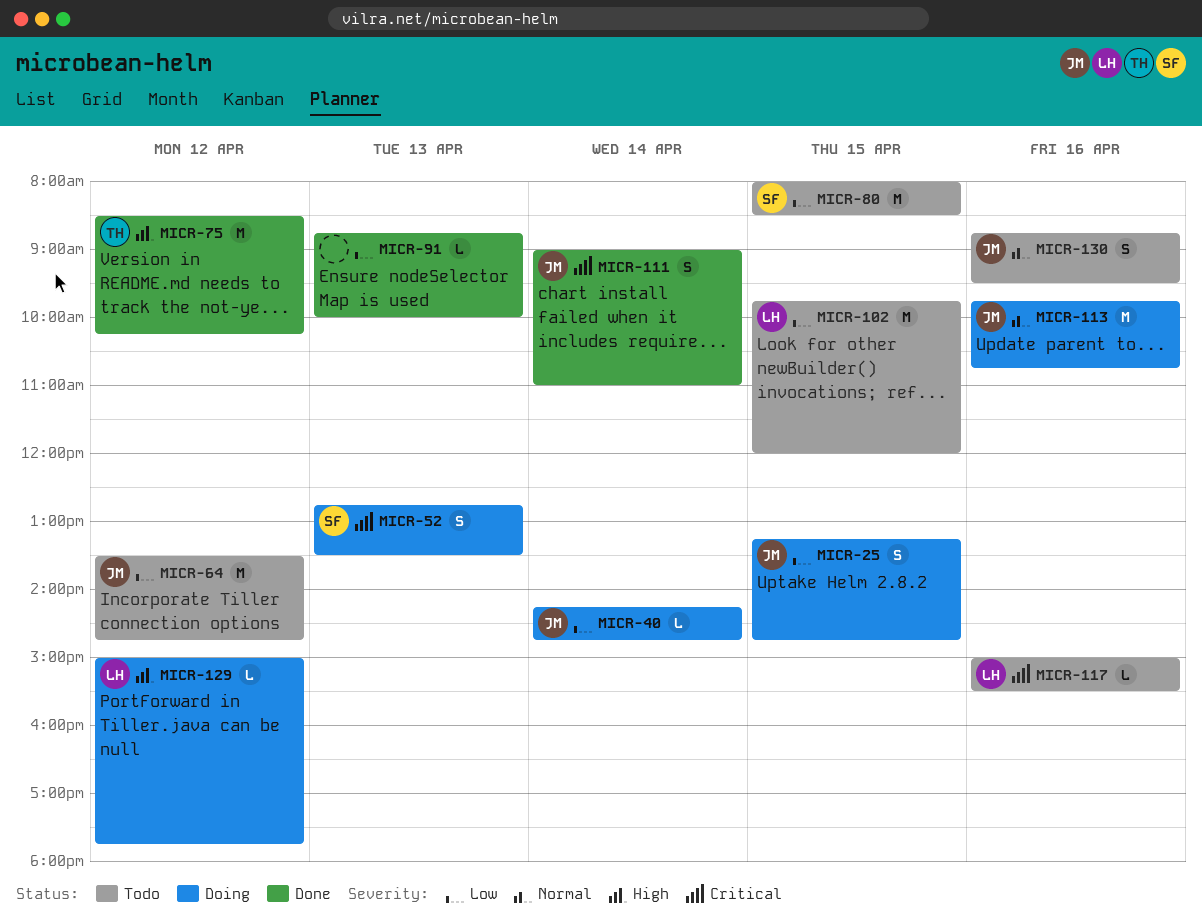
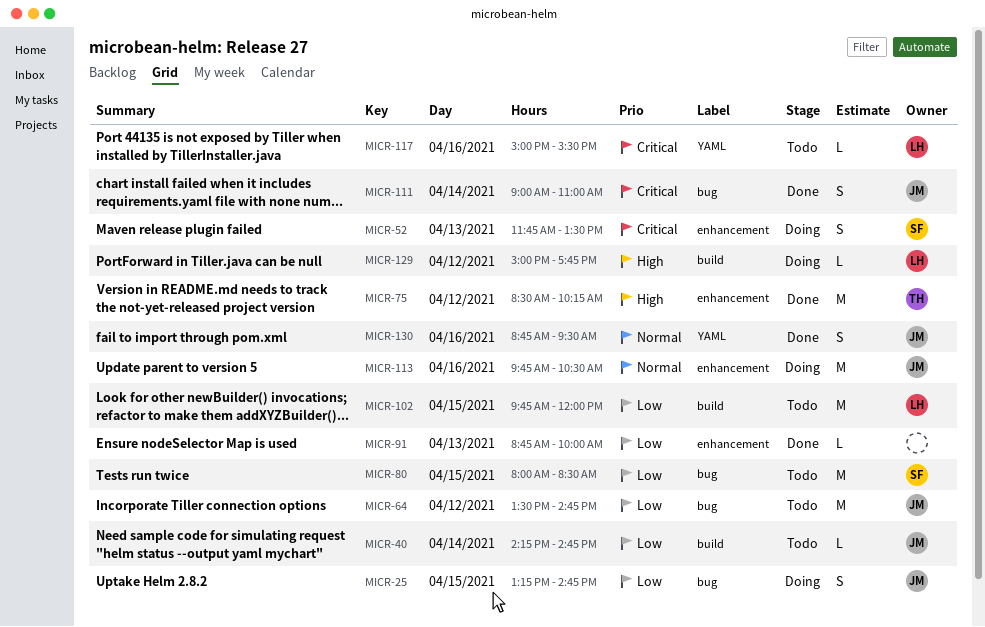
MICR-40, status: Doing -> Todo
MICR-52, begins: 12:45 -> 11:45
MICR-113, ends: 10:45 -> 10:30
MICR-130, status: Todo -> Done

